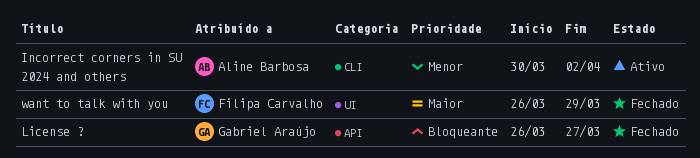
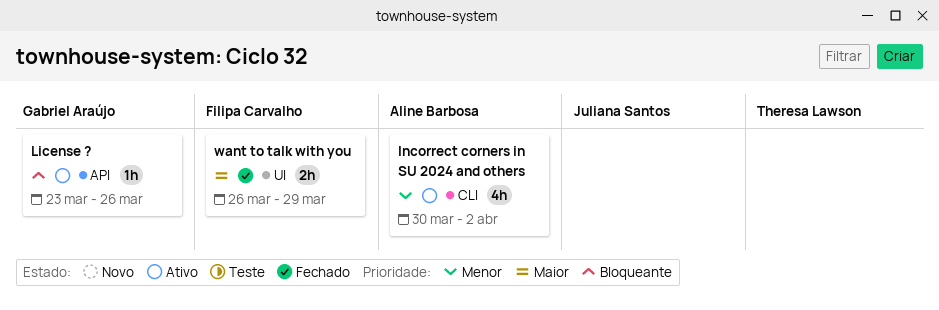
License ?, status: Fechado -> Ativo
License ?, start: Mar 26 -> Mar 23
License ?, due: Mar 27 -> Mar 26

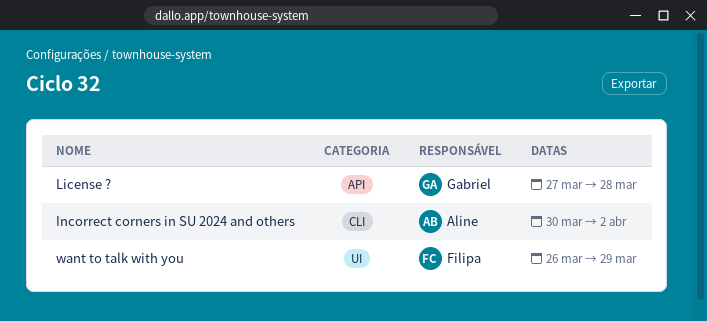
License ?, start: Mar 23 -> Mar 27
License ?, due: Mar 26 -> Mar 28

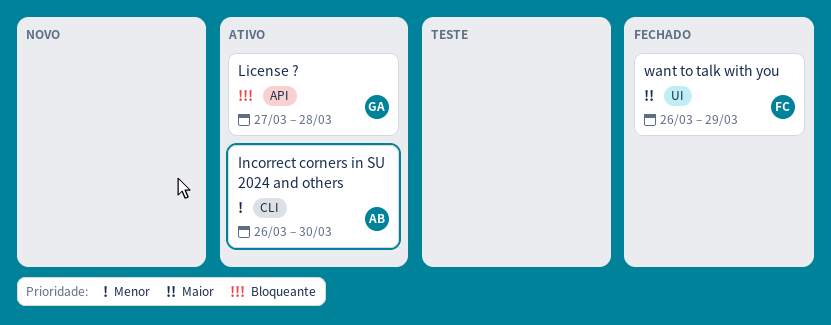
Incorrect corners in SU 2024 and others, start: Mar 30 -> Mar 26
Incorrect corners in SU 2024 and others, due: Apr 2 -> Mar 30

